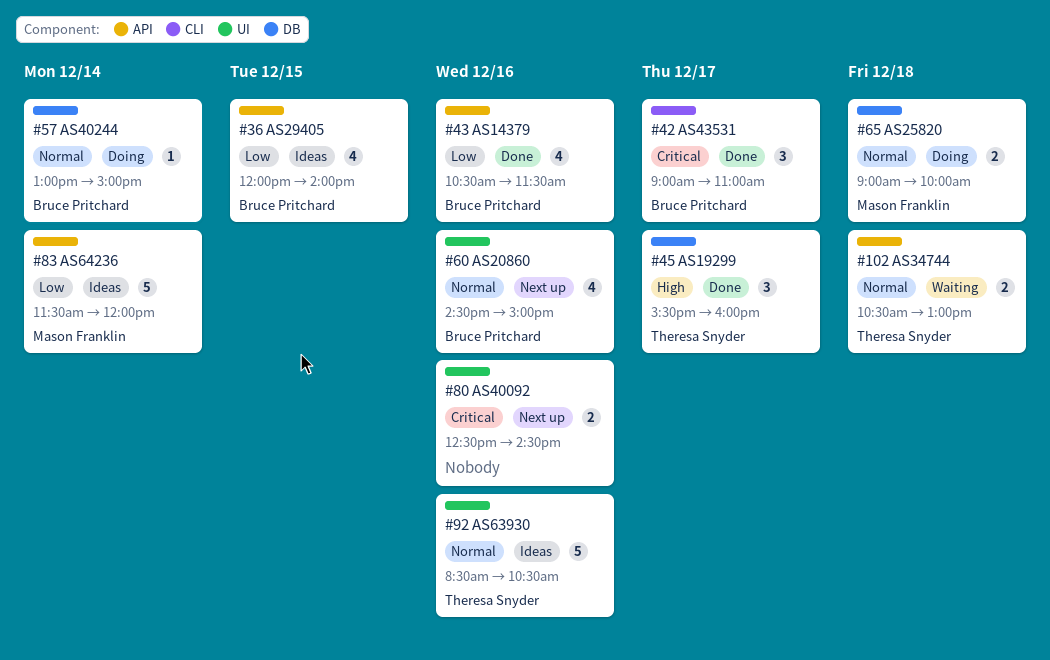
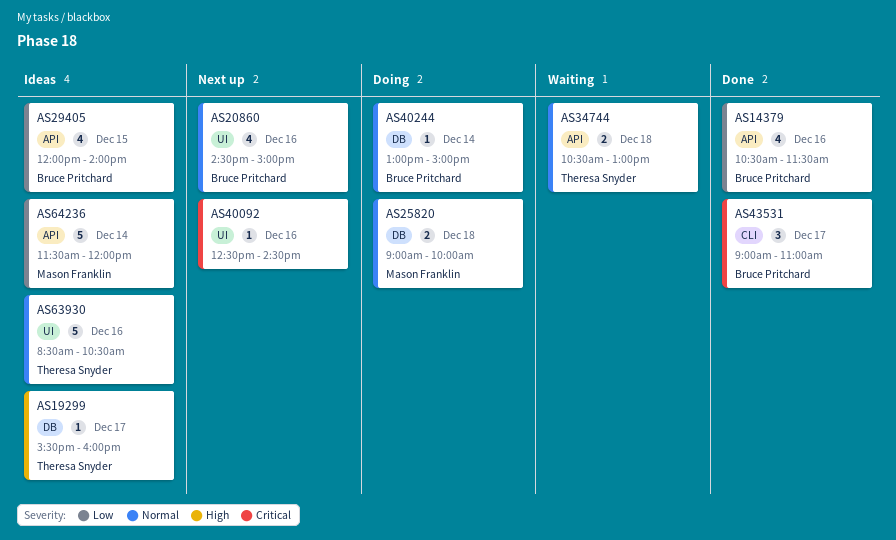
AS19299, status: Done -> Ideas
AS19299, estimate: 3 -> 1
AS40092, estimate: 2 -> 1

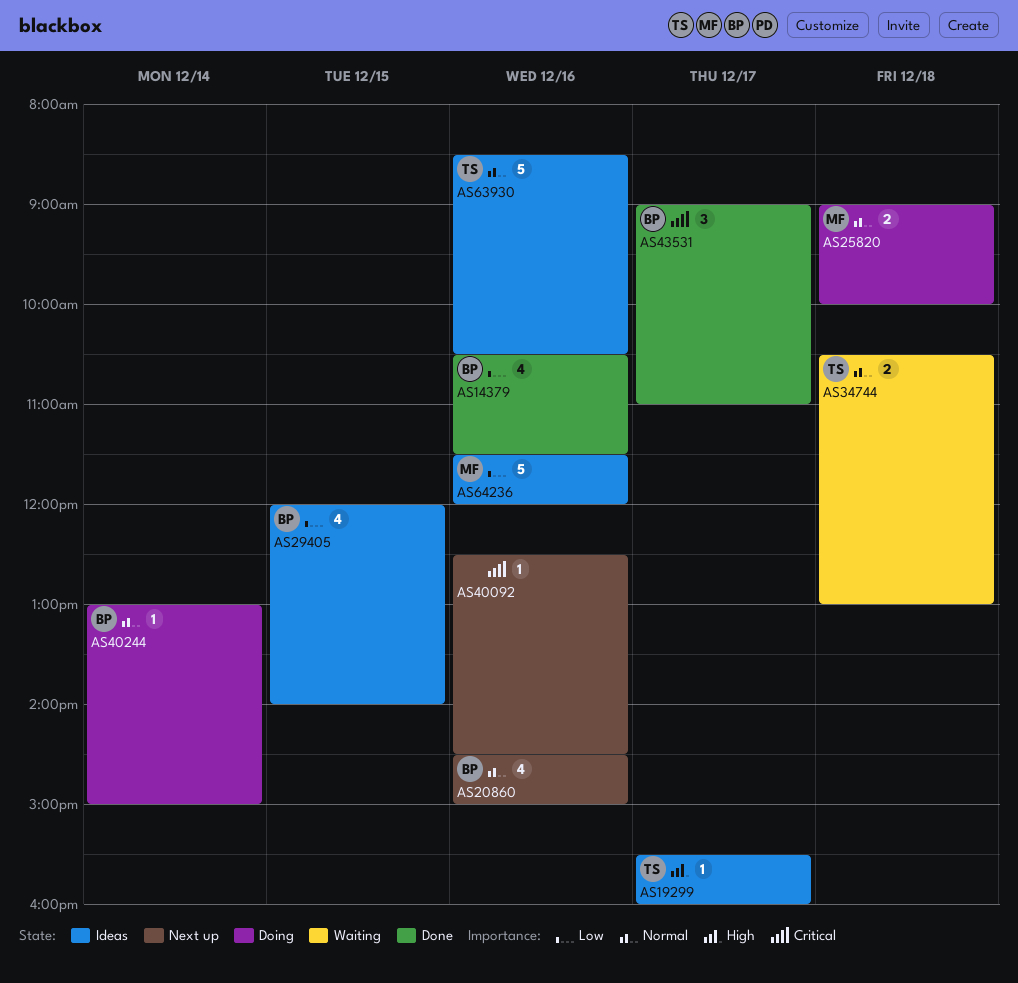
AS64236, day: Dec 14 -> Dec 16

